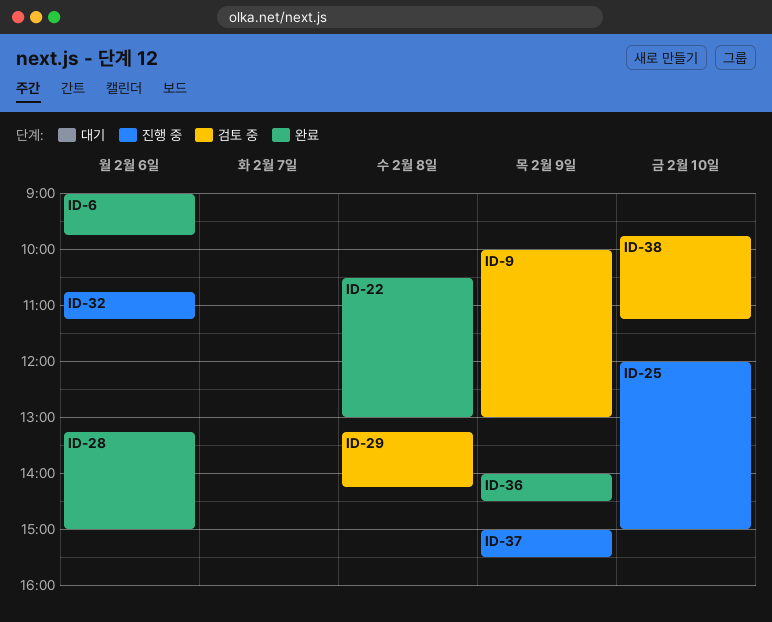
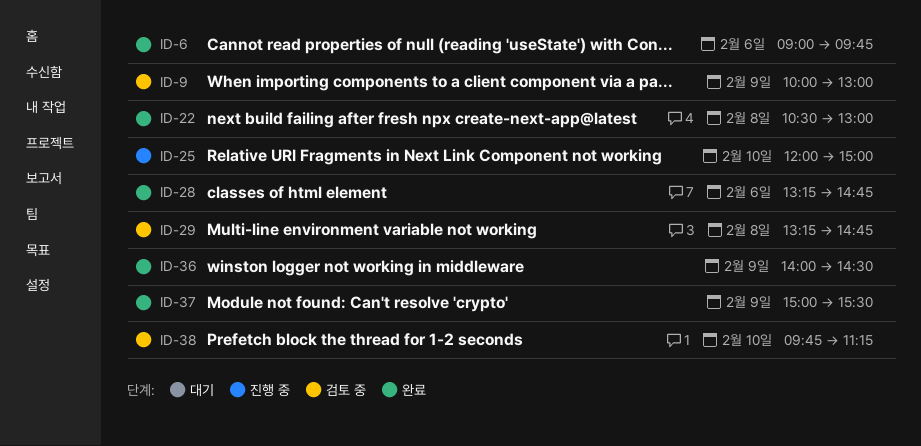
ID-28, ends: 15:00 -> 14:45
ID-29, ends: 14:15 -> 14:45
ID-32: present -> none
ID-37, status: 진행 중 -> 완료

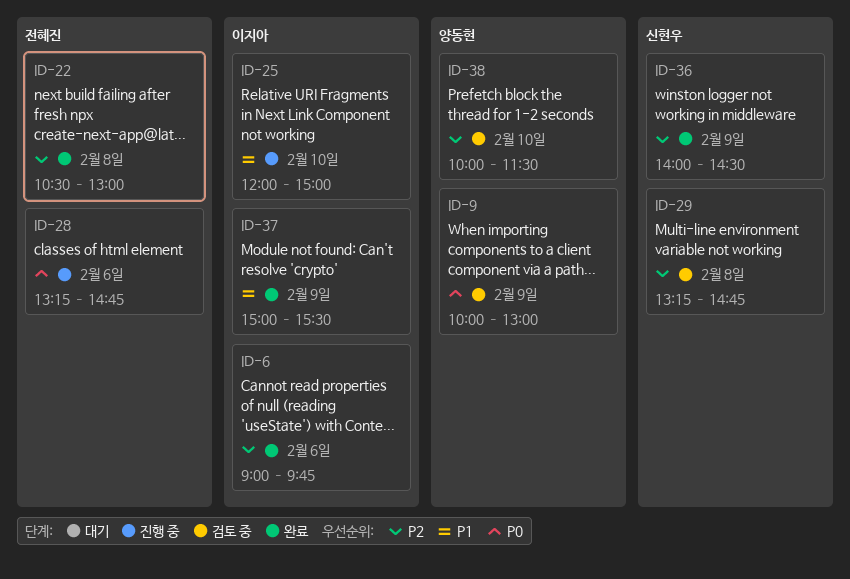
ID-28, status: 완료 -> 진행 중
ID-38, begins: 09:45 -> 10:00
ID-38, ends: 11:15 -> 11:30

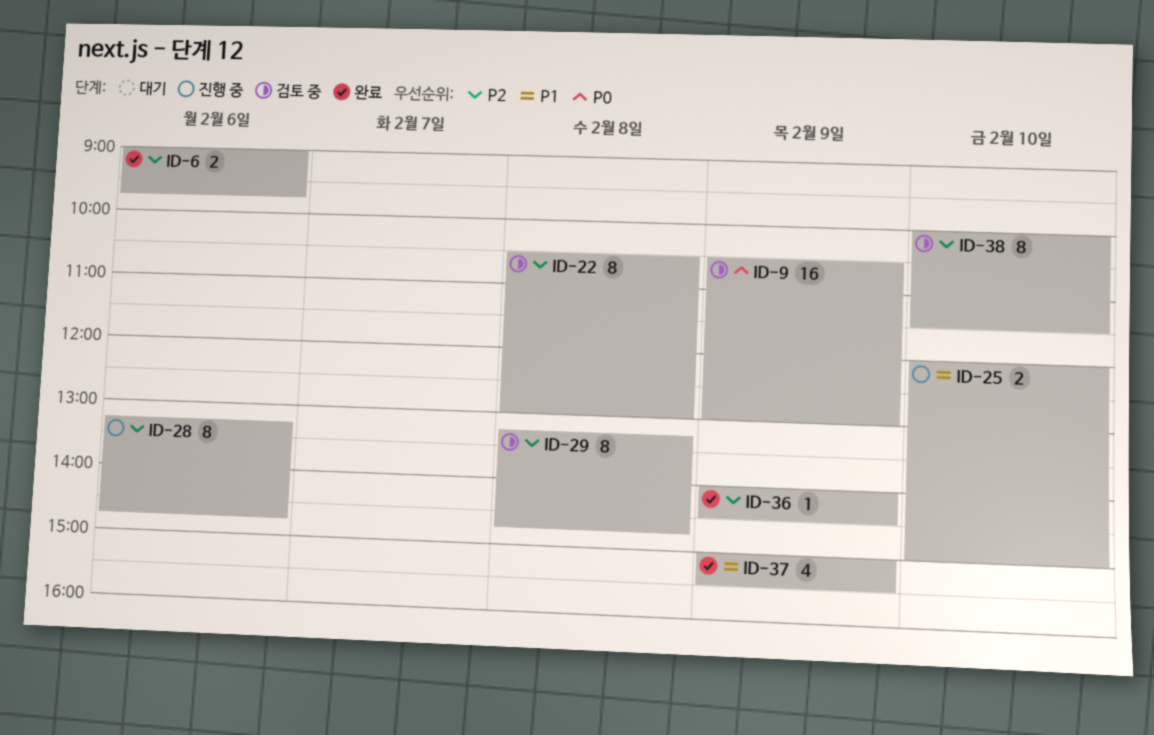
ID-9, begins: 10:00 -> 10:30
ID-22, status: 완료 -> 검토 중
ID-28, priority: P0 -> P2

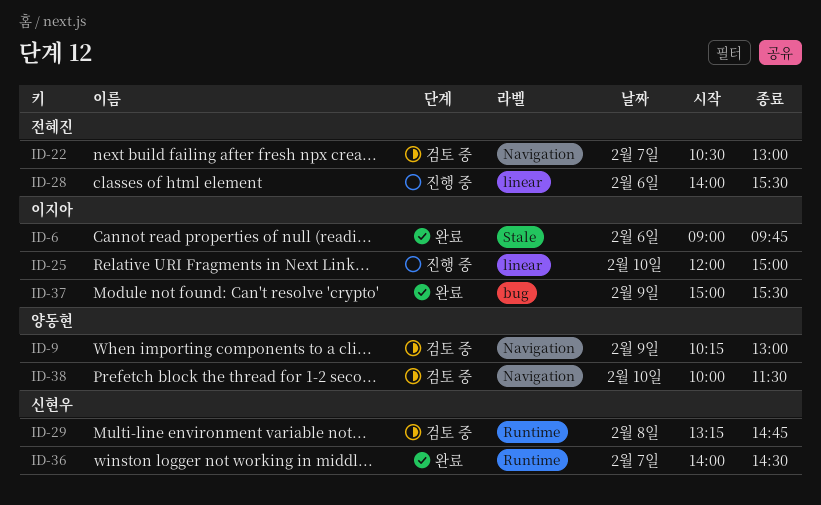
ID-9, begins: 10:30 -> 10:15
ID-22, day: Feb 8 -> Feb 7
ID-28, begins: 13:15 -> 14:00
ID-28, ends: 14:45 -> 15:30
ID-36, day: Feb 9 -> Feb 7

